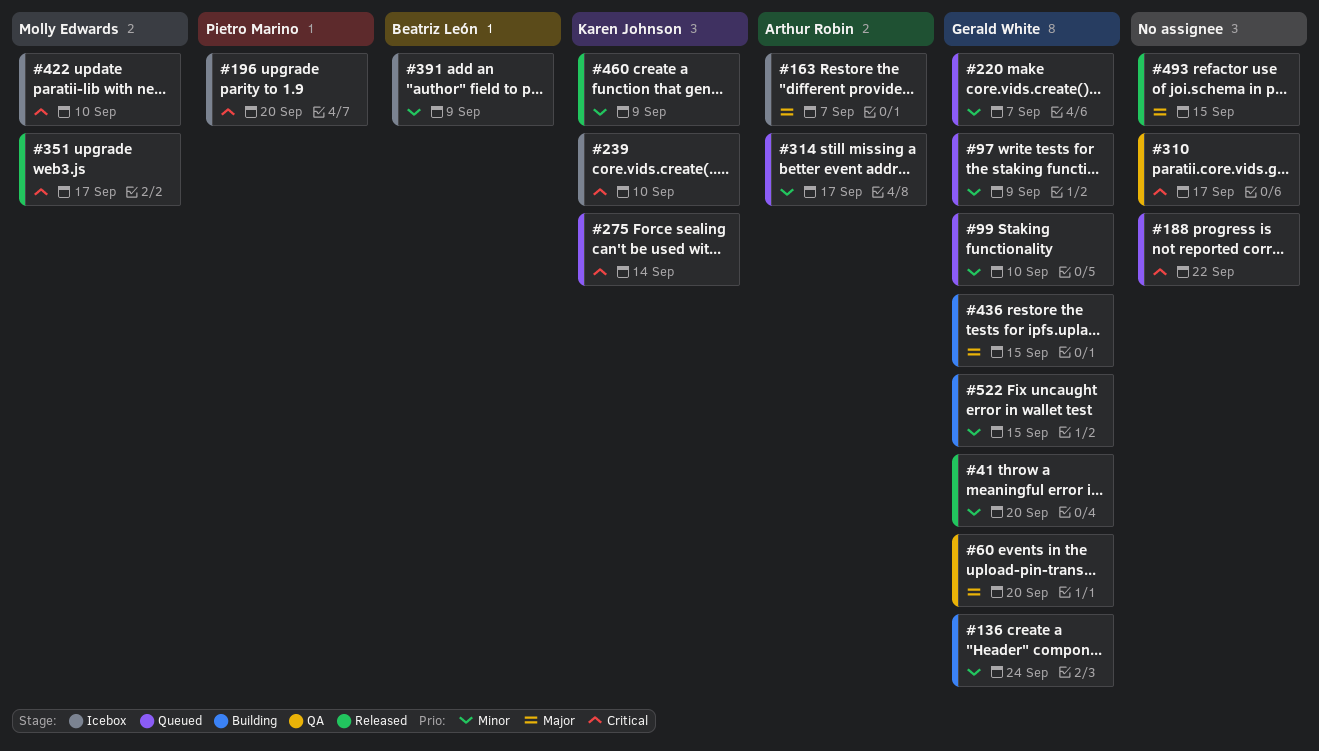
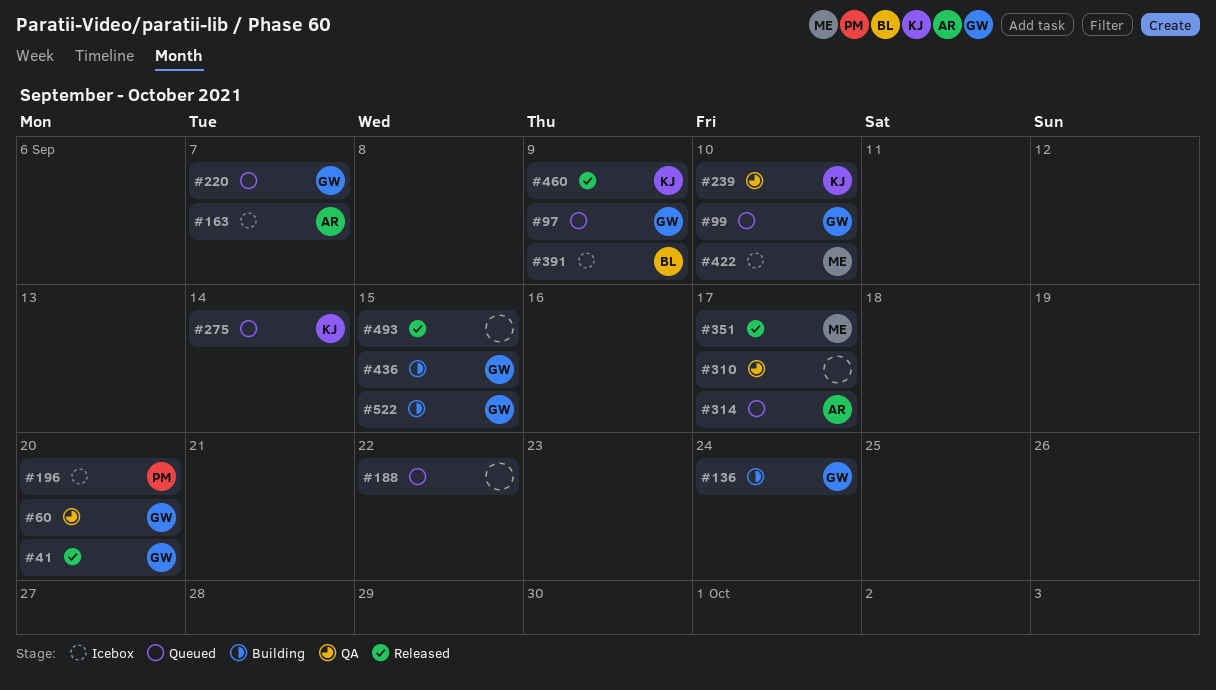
#239, status: Icebox -> QA

